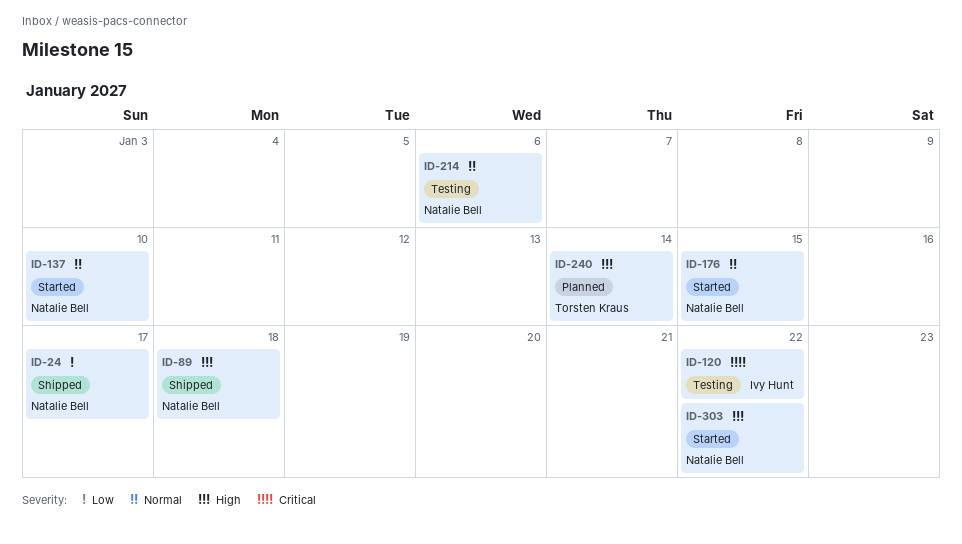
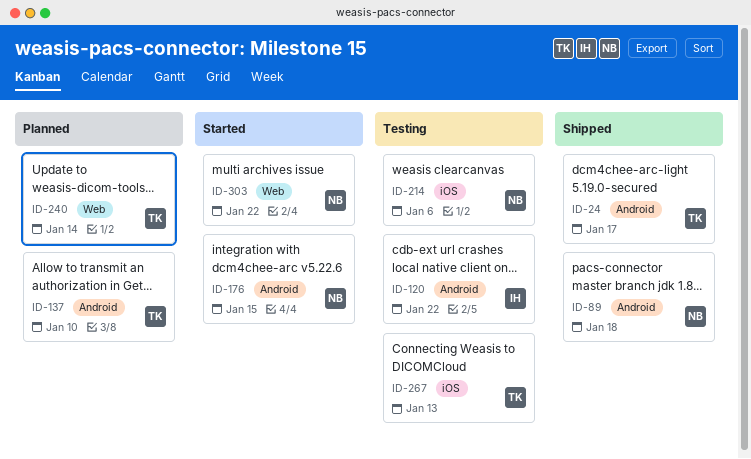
ID-24, owner: Natalie Bell -> Torsten Kraus
ID-137, status: Started -> Planned
ID-137, owner: Natalie Bell -> Torsten Kraus
ID-267: none -> present

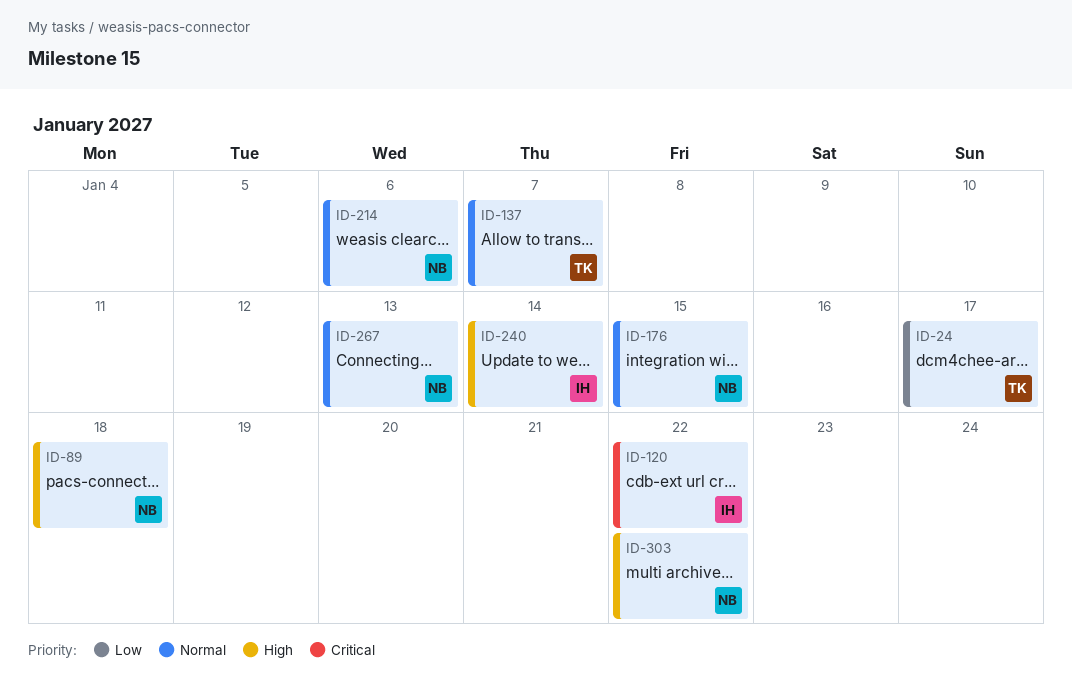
ID-137, due: Jan 10 -> Jan 7
ID-240, owner: TK -> IH
ID-267, owner: TK -> NB

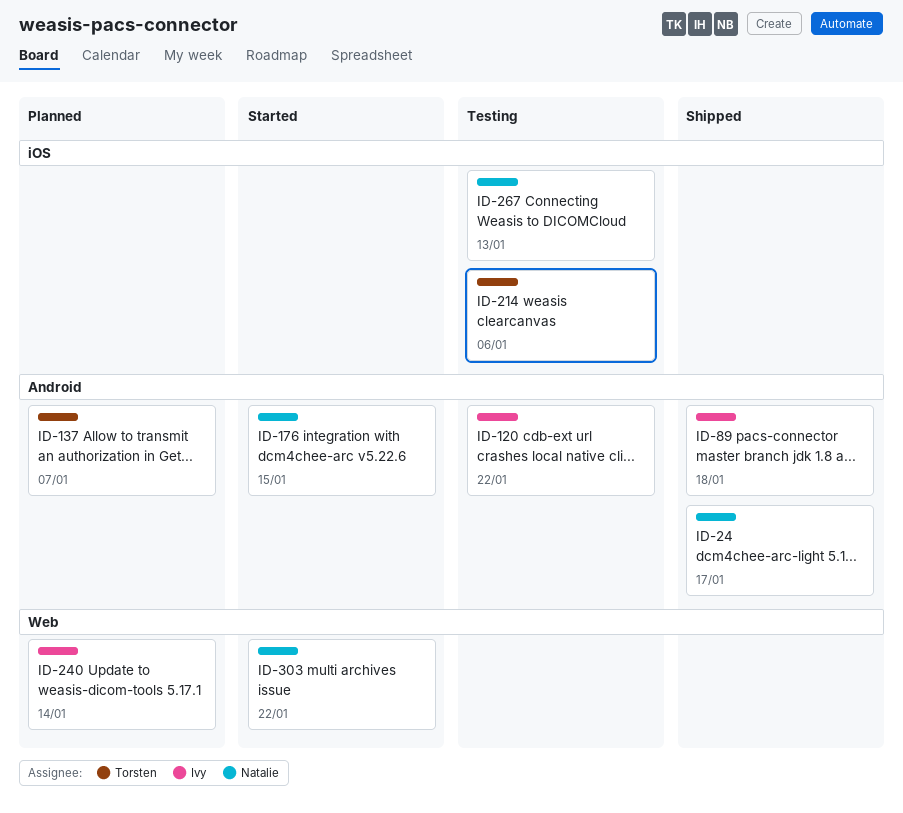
ID-24, owner: Torsten -> Natalie
ID-89, owner: Natalie -> Ivy
ID-214, owner: Natalie -> Torsten

